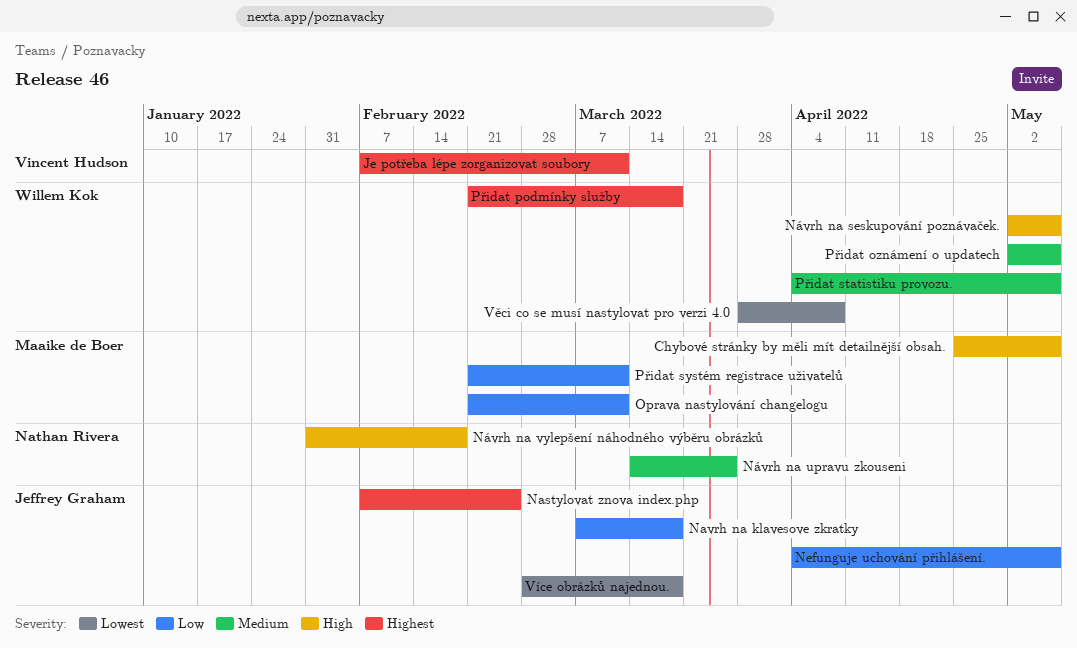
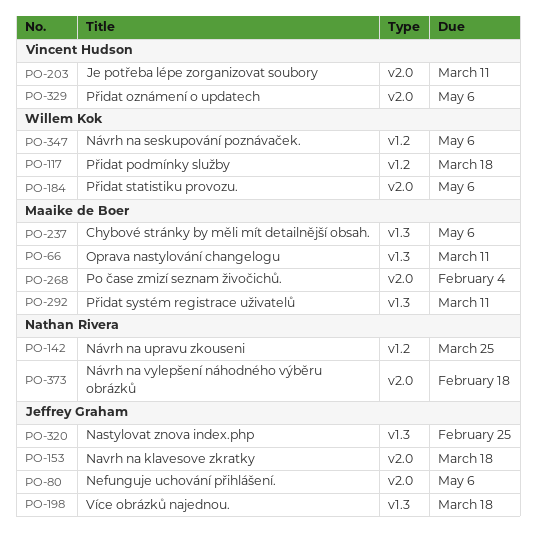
Po čase zmizí seznam živočichů.: none -> present
Přidat oznámení o updatech, owner: Willem Kok -> Vincent Hudson
Věci co se musí nastylovat pro verzi 4.0: present -> none

